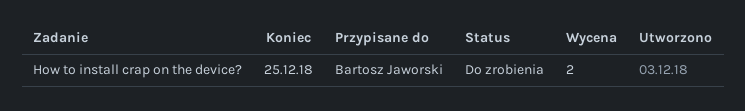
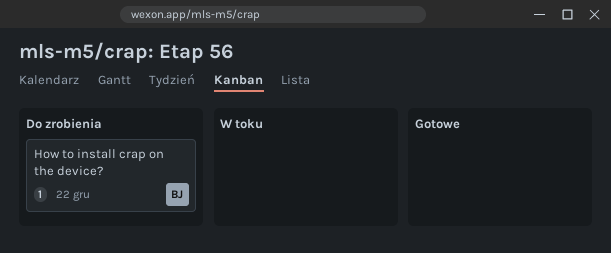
How to install crap on the device?, estimate: 2 -> 1
How to install crap on the device?, due: Dec 25 -> Dec 22

